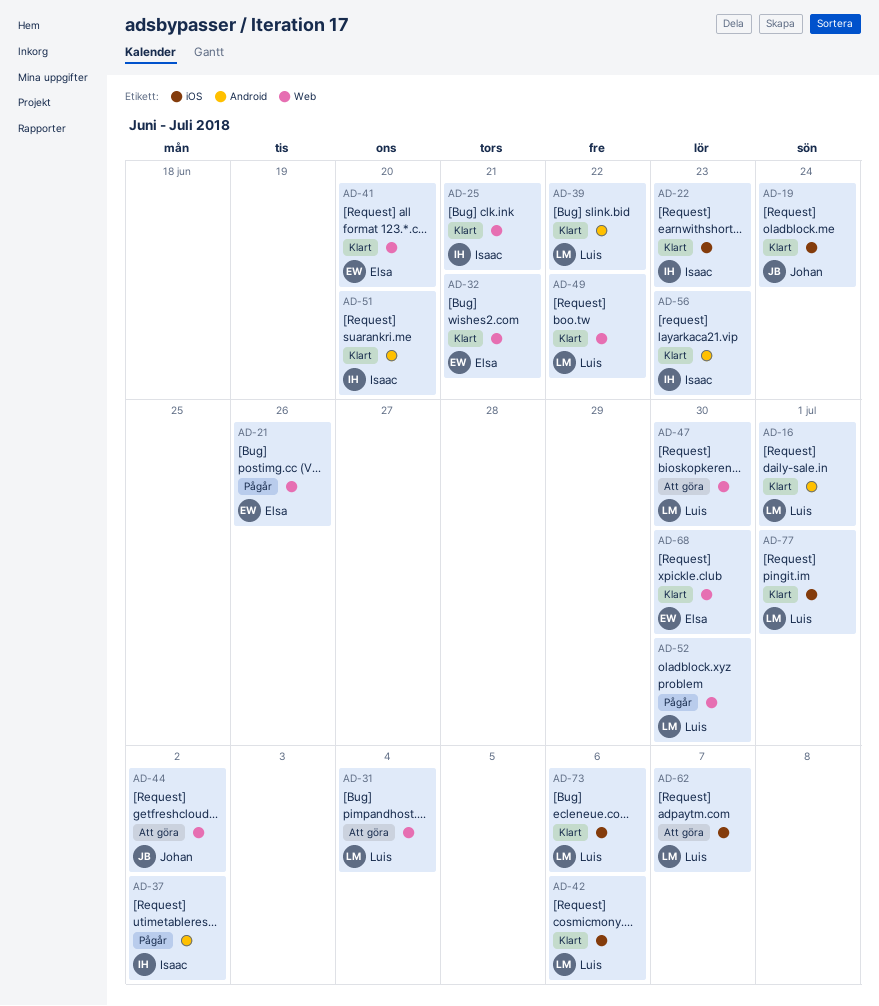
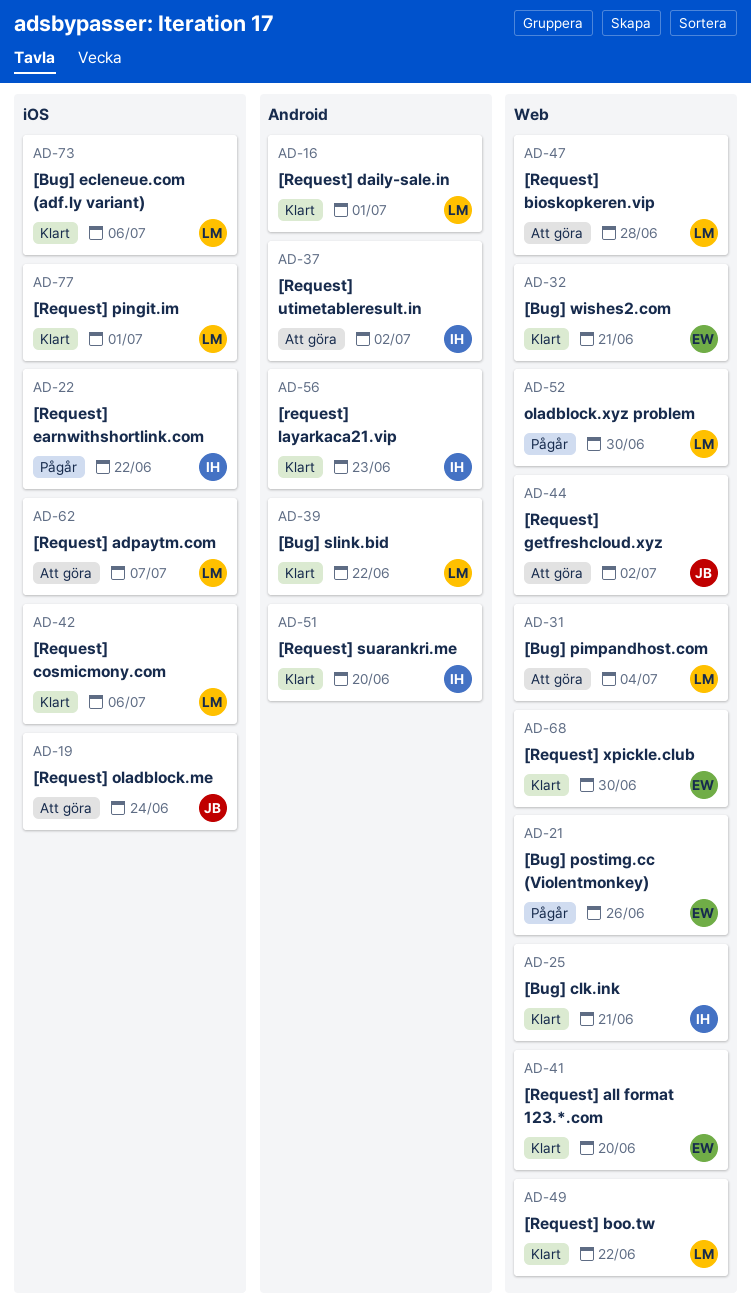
AD-19, status: Klart -> Att göra
AD-22, status: Klart -> Pågår
AD-22, due: Jun 23 -> Jun 22
AD-37, status: Pågår -> Att göra
AD-47, due: Jun 30 -> Jun 28

